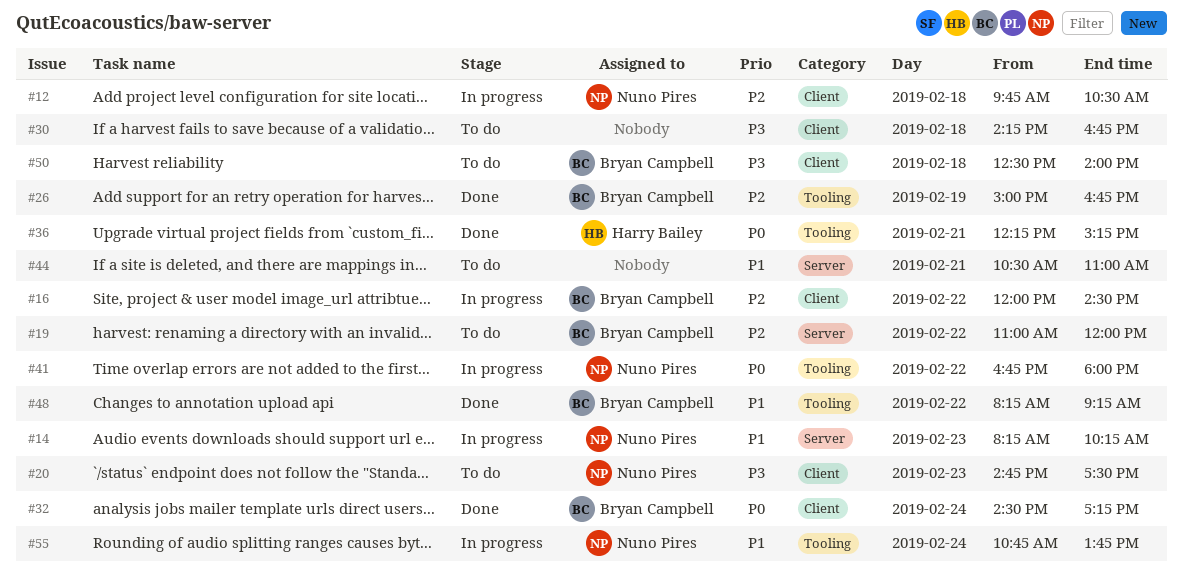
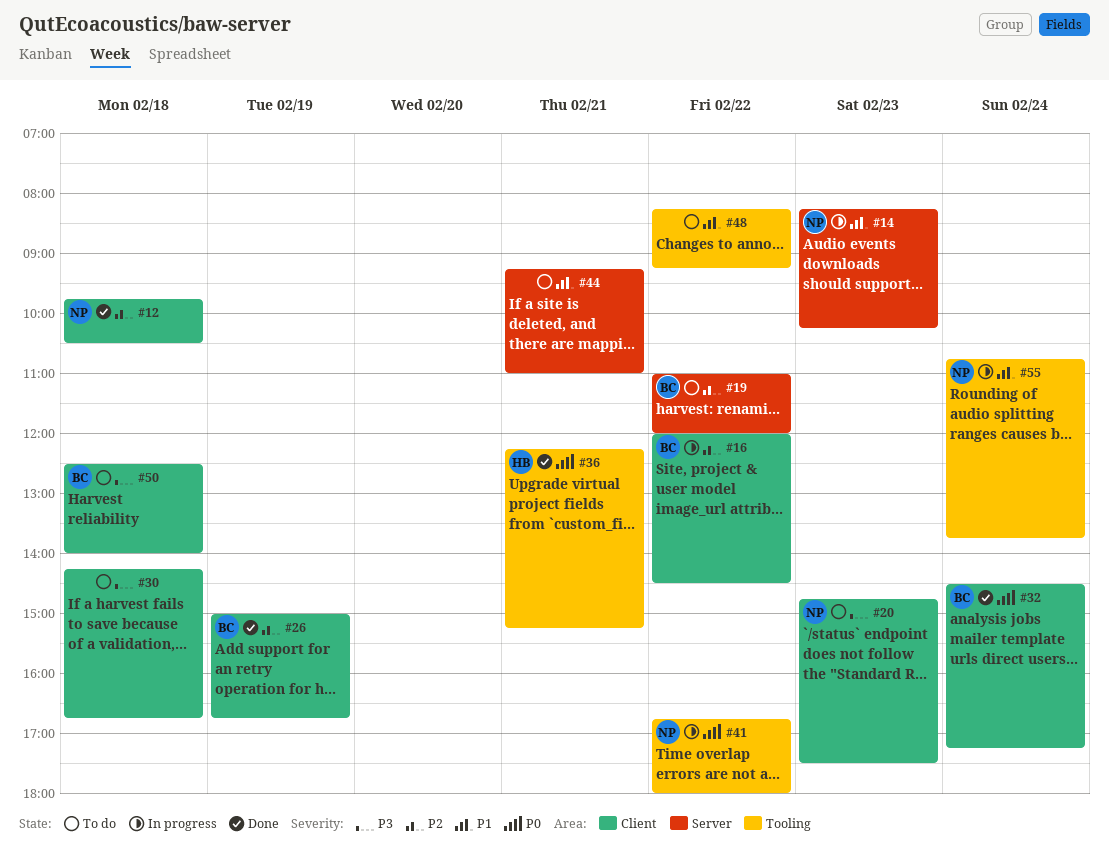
#12, status: In progress -> Done
#26, label: Tooling -> Client
#44, begins: 10:30 -> 09:15
#48, status: Done -> To do
#48, owner: Bryan Campbell -> none

